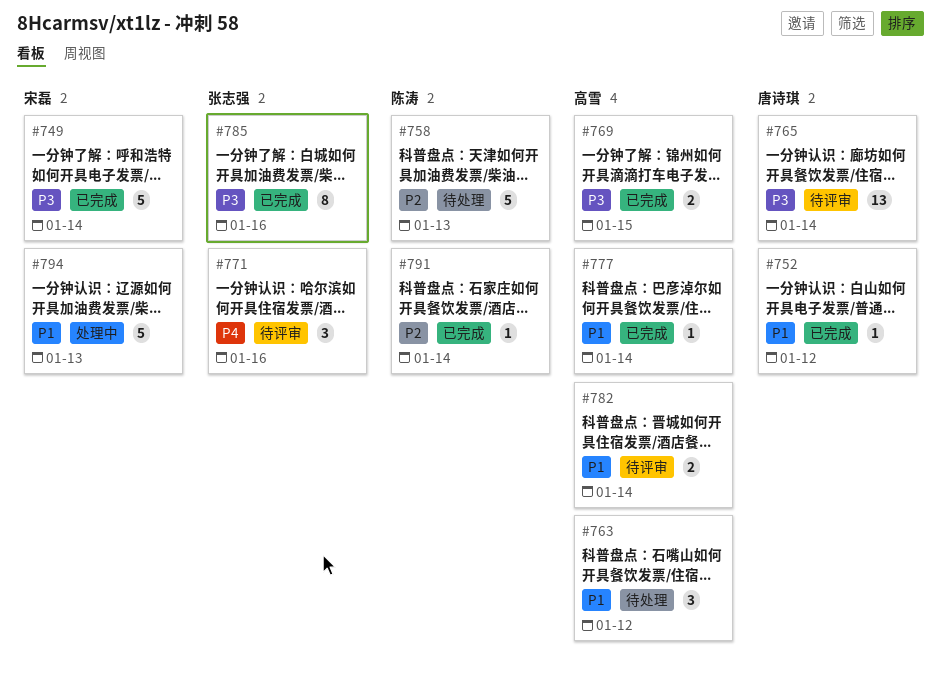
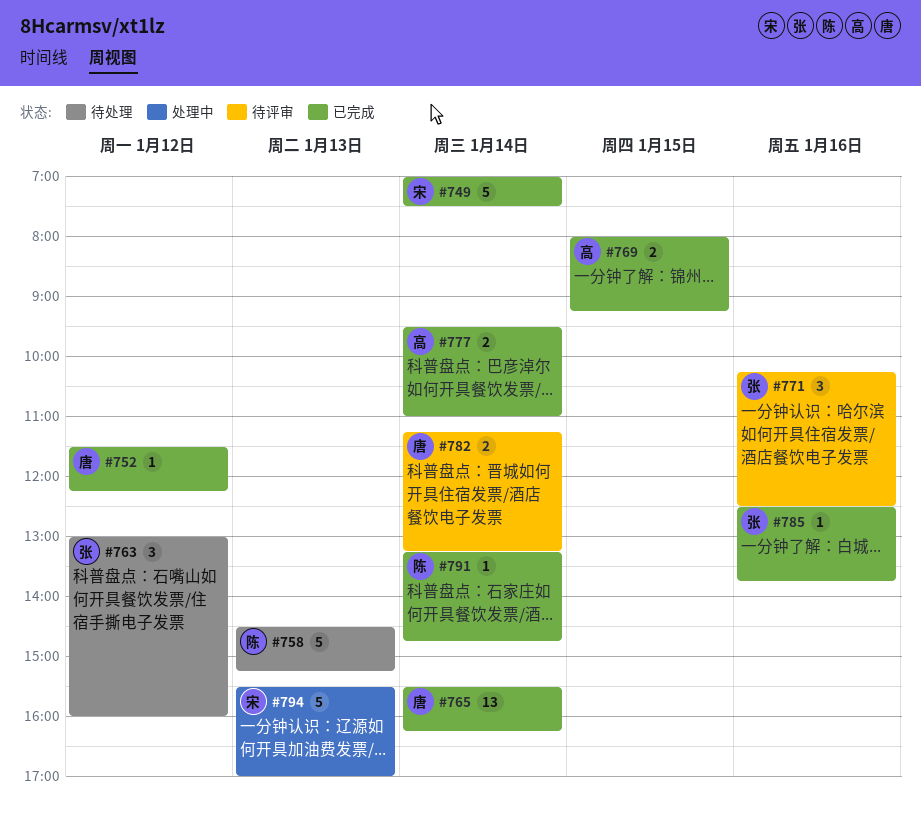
#763, owner: 高雪 -> 张志强
#765, status: 待评审 -> 已完成
#777, estimate: 1 -> 2
#782, owner: 高雪 -> 唐诗琪
#785, estimate: 8 -> 1

